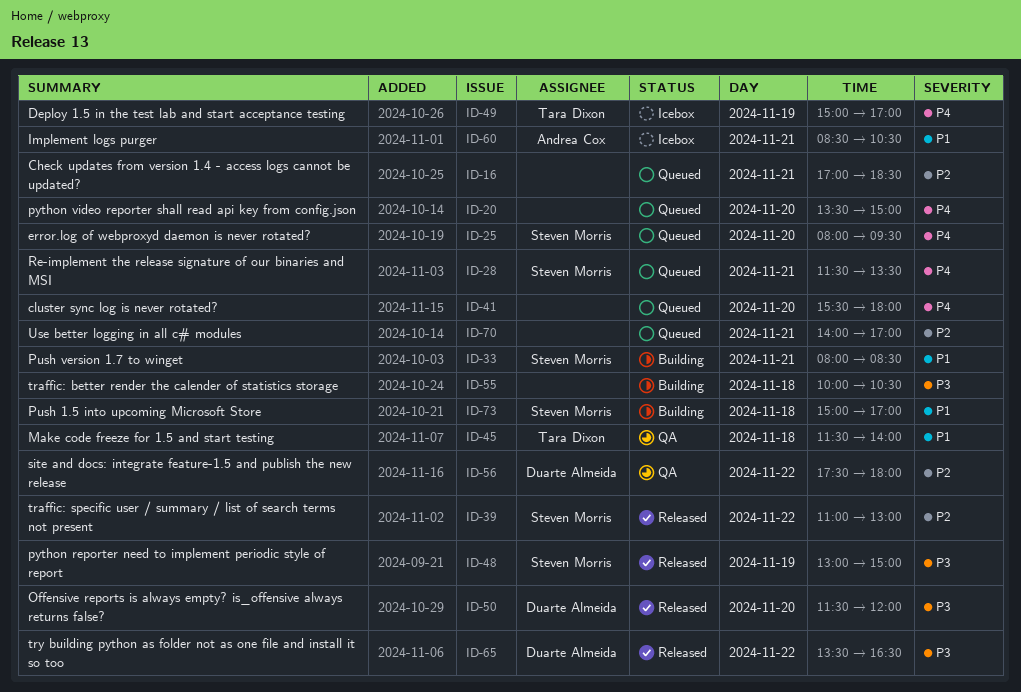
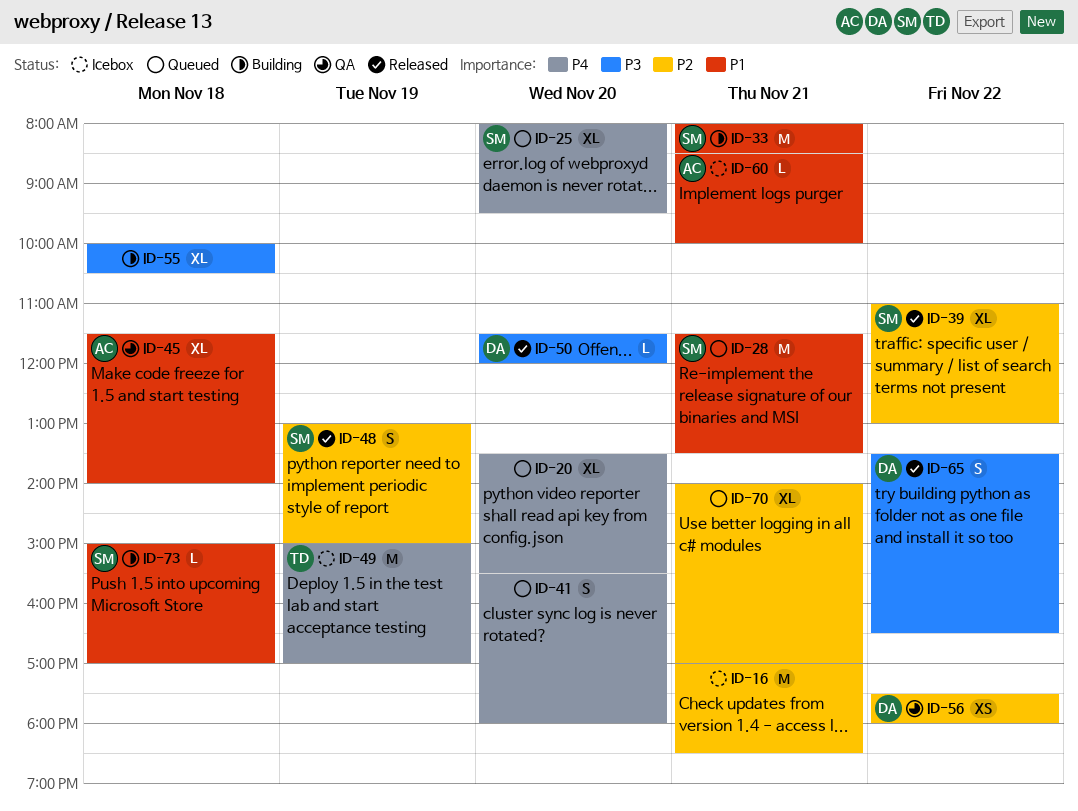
ID-16, status: Queued -> Icebox
ID-20, ends: 15:00 -> 15:30
ID-28, priority: P4 -> P1
ID-45, owner: Tara Dixon -> Andrea Cox
ID-48, priority: P3 -> P2
ID-60, ends: 10:30 -> 10:00

